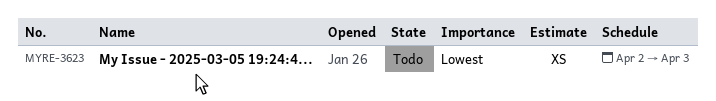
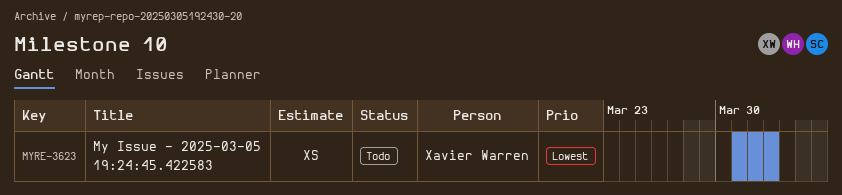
MYRE-3623, start: Apr 2 -> Mar 31
MYRE-3623, due: Apr 3 -> Apr 2

